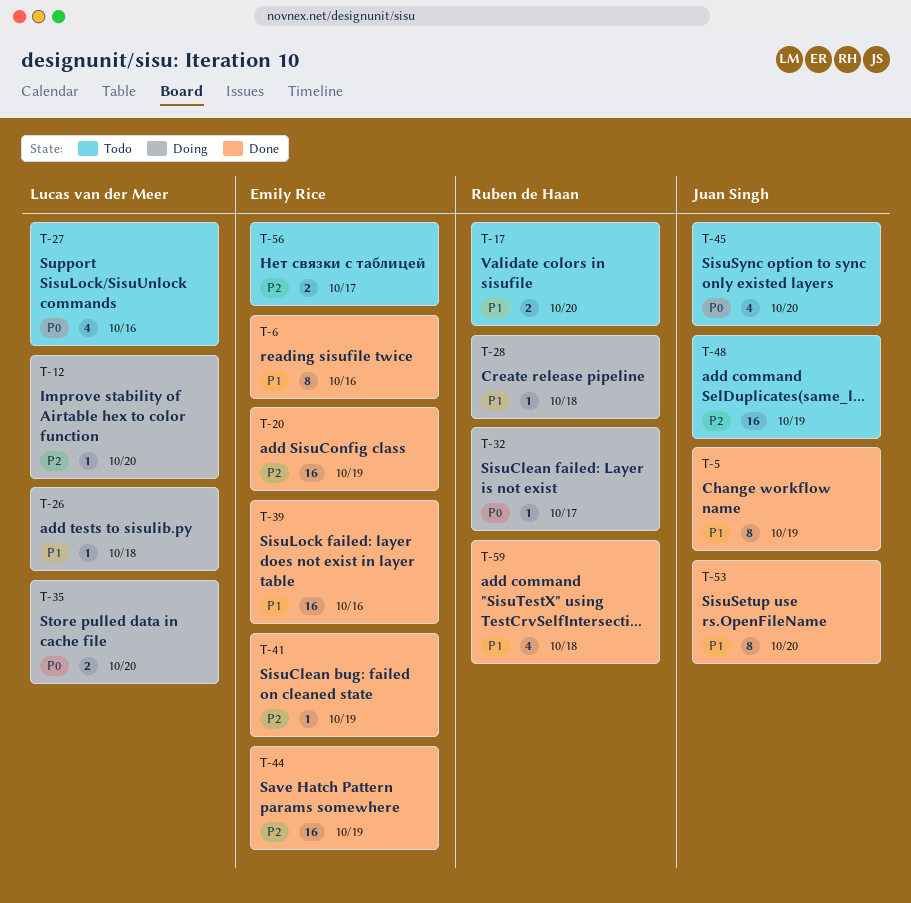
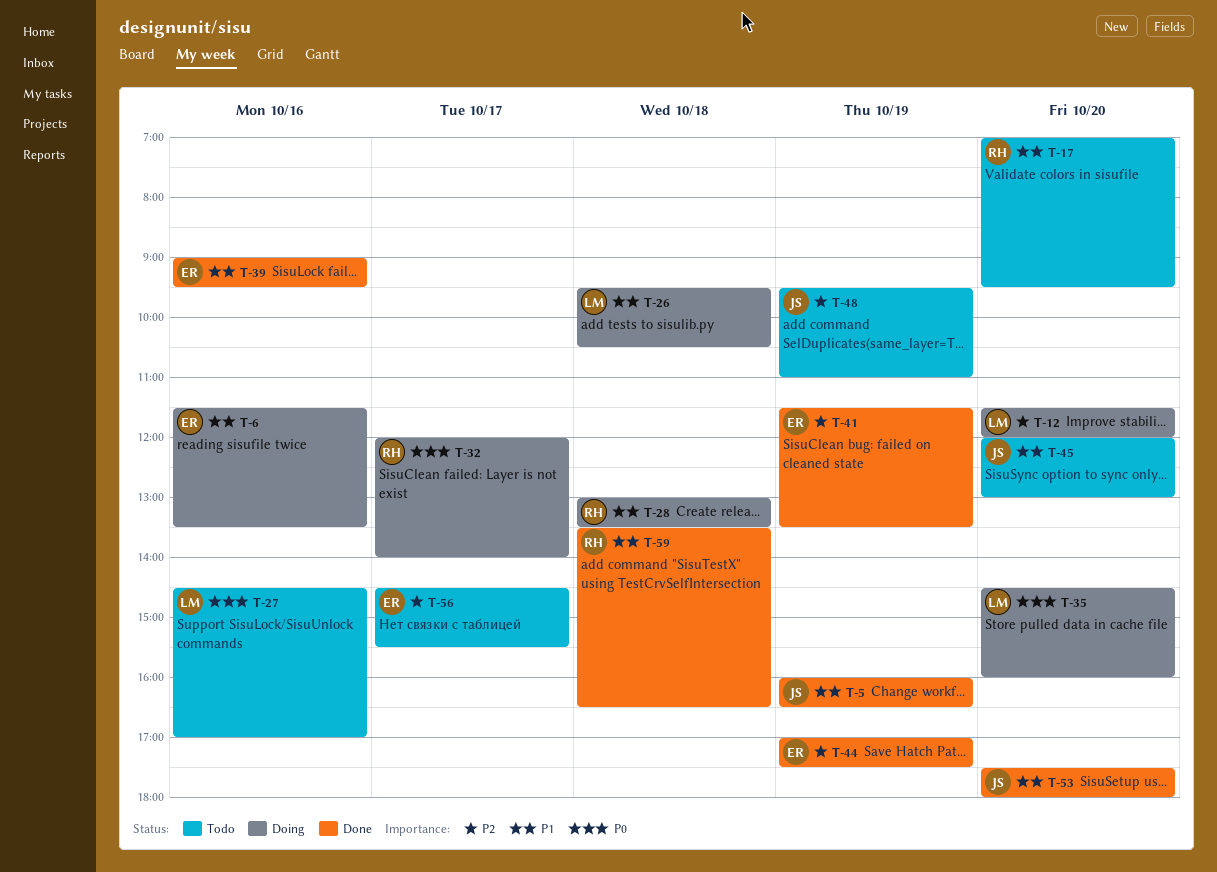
T-6, status: Done -> Doing
T-20: present -> none
T-45, priority: P0 -> P1

